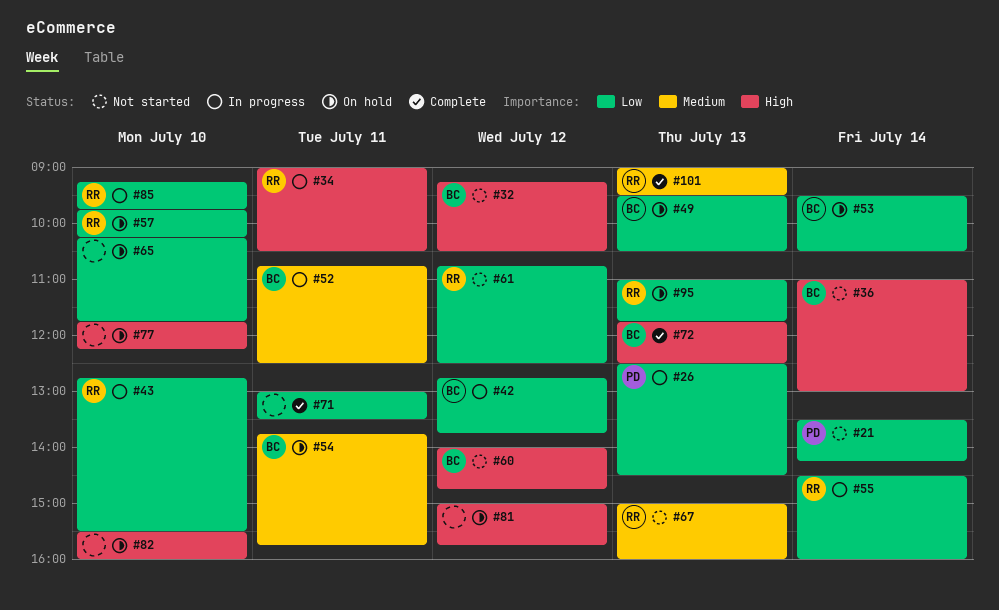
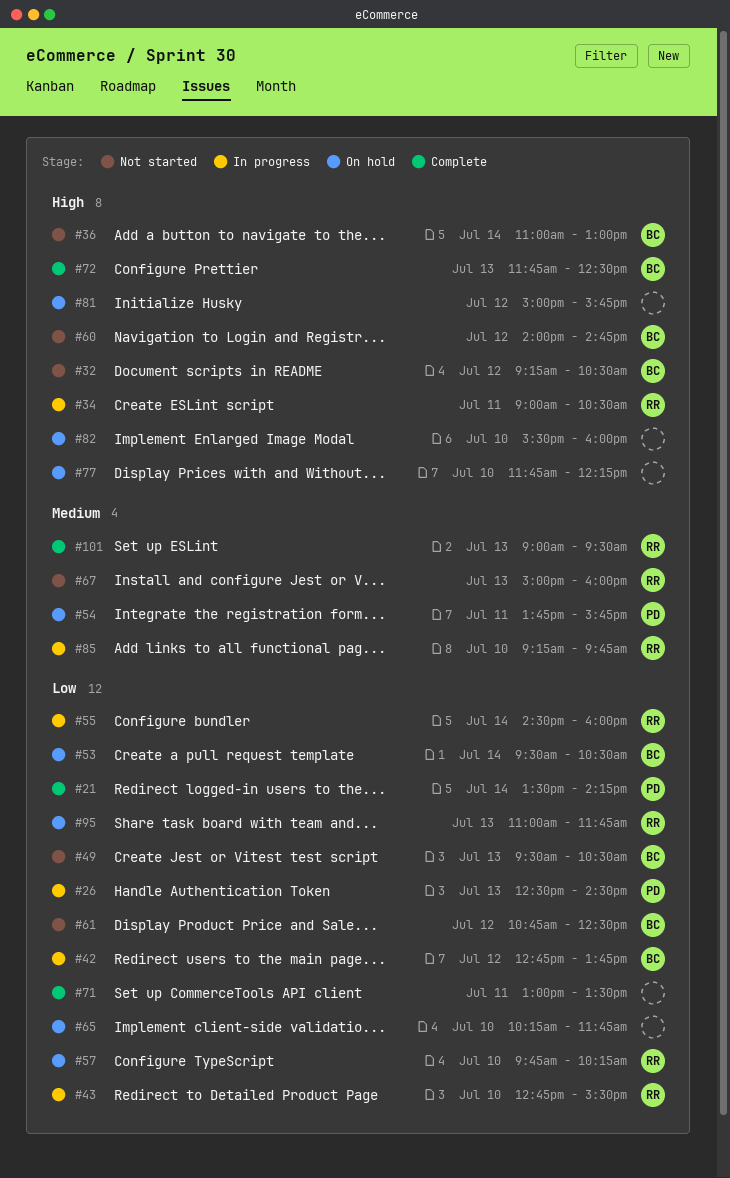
#21, status: Not started -> Complete
#49, status: On hold -> Not started
#52: present -> none
#54, owner: BC -> PD
#61, owner: RR -> BC
#85, priority: Low -> Medium

